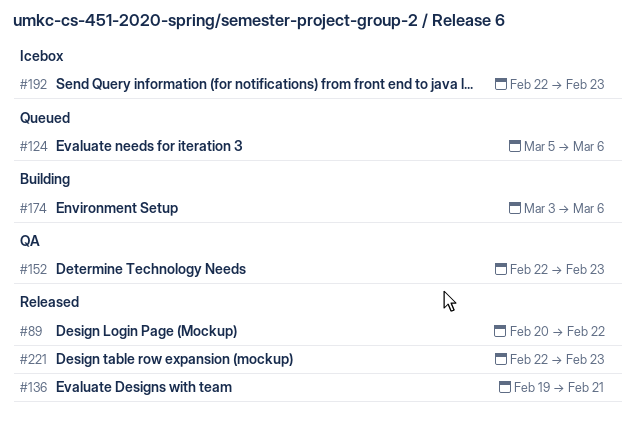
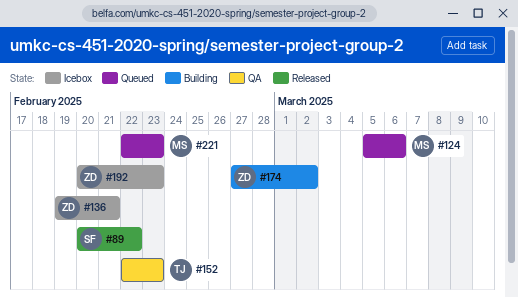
#136, status: Released -> Icebox
#174, start: Mar 3 -> Feb 27
#174, due: Mar 6 -> Mar 2
#192, start: Feb 22 -> Feb 20
#221, status: Released -> Queued

